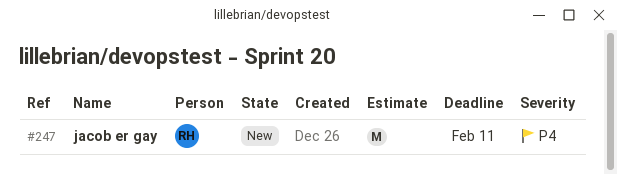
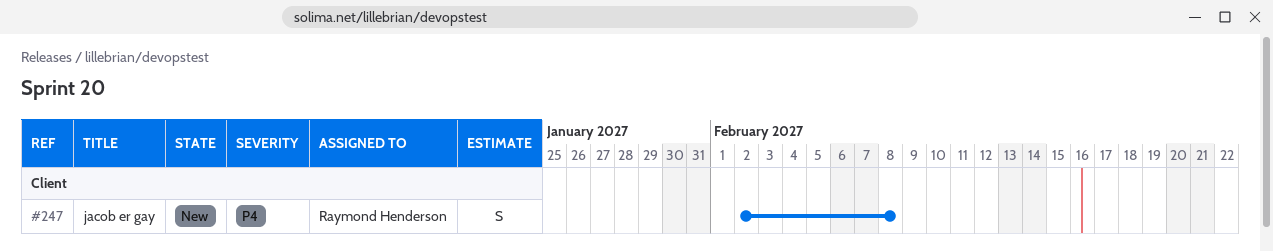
#247, estimate: M -> S
#247, due: Feb 11 -> Feb 8

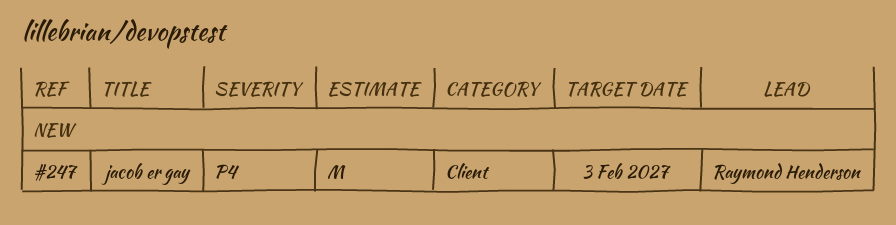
#247, estimate: S -> M
#247, due: Feb 8 -> Feb 3

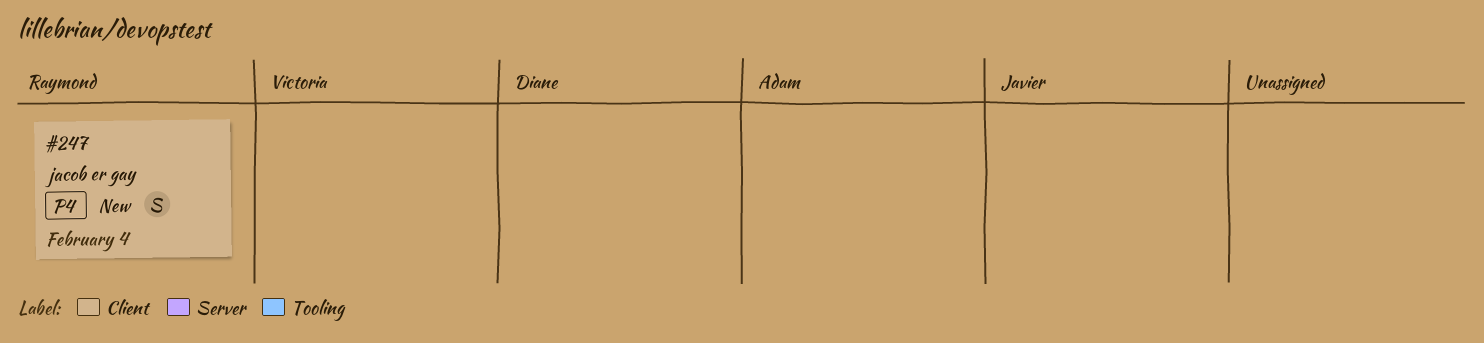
#247, estimate: M -> S
#247, due: Feb 3 -> Feb 4

